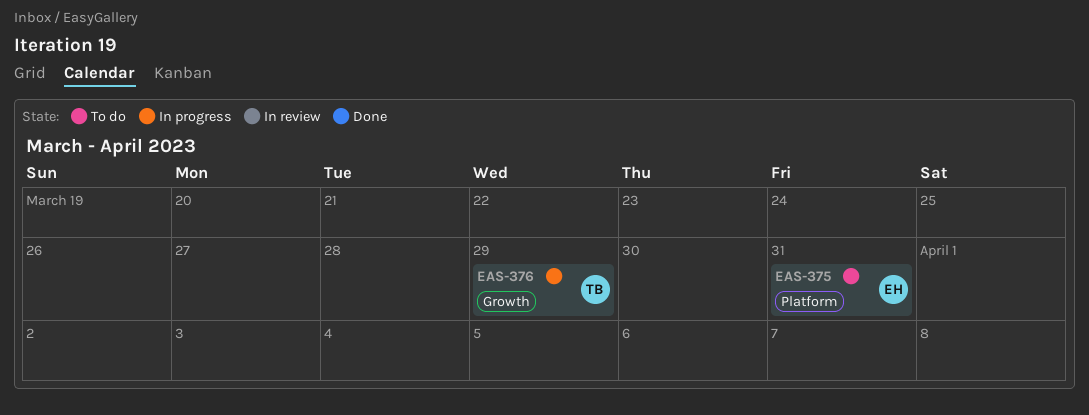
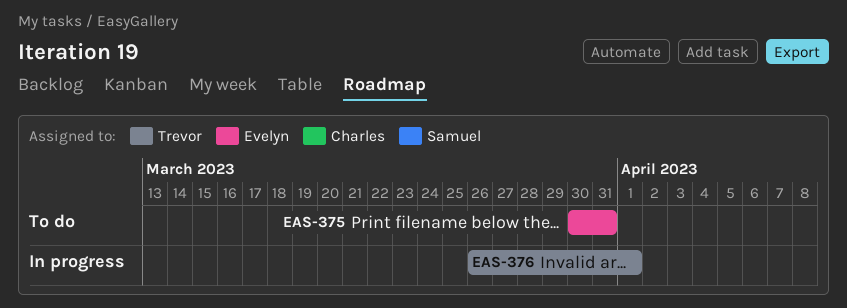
EAS-376, due: Mar 29 -> Apr 1

